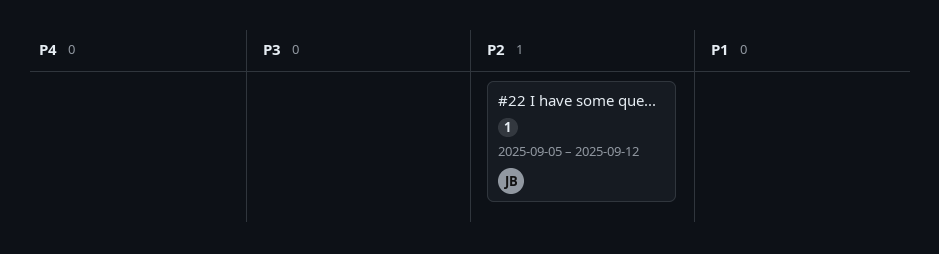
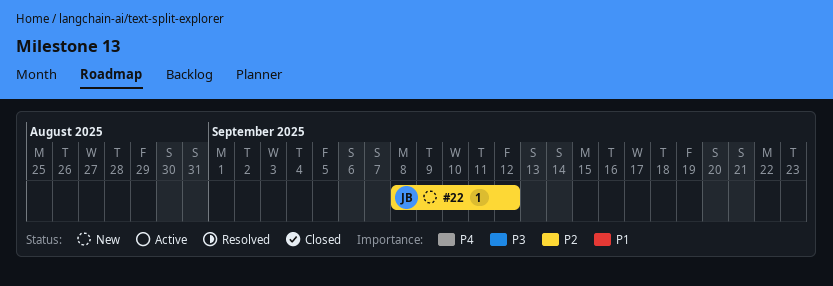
#22, start: Sep 5 -> Sep 8

